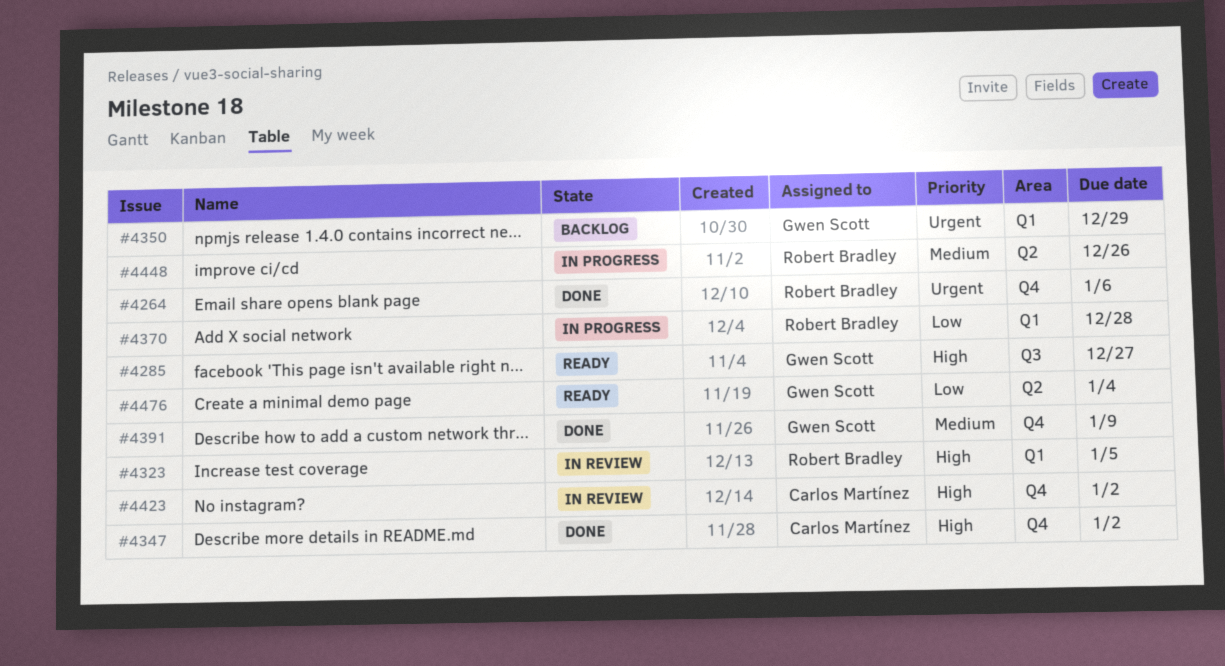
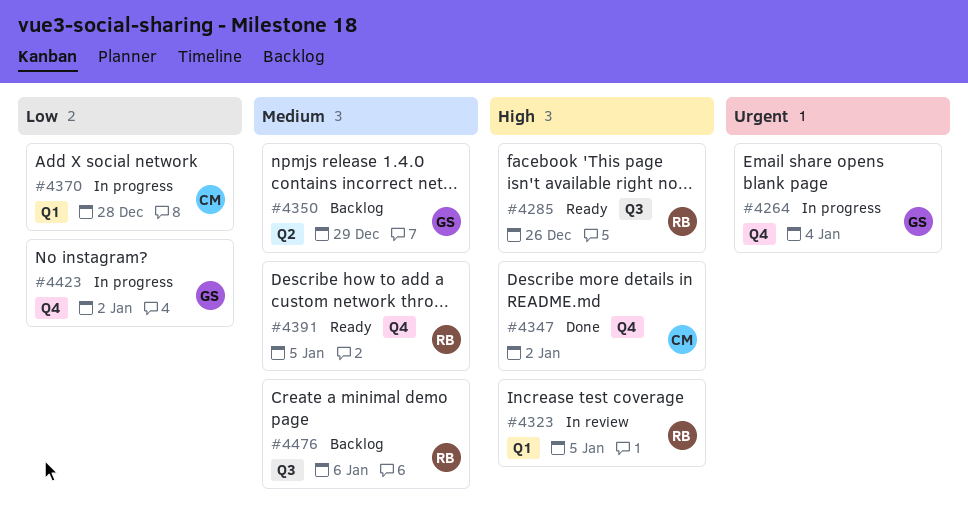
#4264, status: Done -> In progress
#4264, owner: Robert Bradley -> Gwen Scott
#4264, due: Jan 6 -> Jan 4
#4285, owner: Gwen Scott -> Robert Bradley
#4285, due: Dec 27 -> Dec 26
#4350, priority: Urgent -> Medium
#4350, label: Q1 -> Q2
#4370, owner: Robert Bradley -> Carlos Martínez
#4391, status: Done -> Ready
#4391, owner: Gwen Scott -> Robert Bradley
#4391, due: Jan 9 -> Jan 5
#4423, status: In review -> In progress
#4423, owner: Carlos Martínez -> Gwen Scott
#4423, priority: High -> Low
#4448: present -> none
#4476, status: Ready -> Backlog
#4476, owner: Gwen Scott -> Robert Bradley
#4476, priority: Low -> Medium
#4476, label: Q2 -> Q3
#4476, due: Jan 4 -> Jan 6

